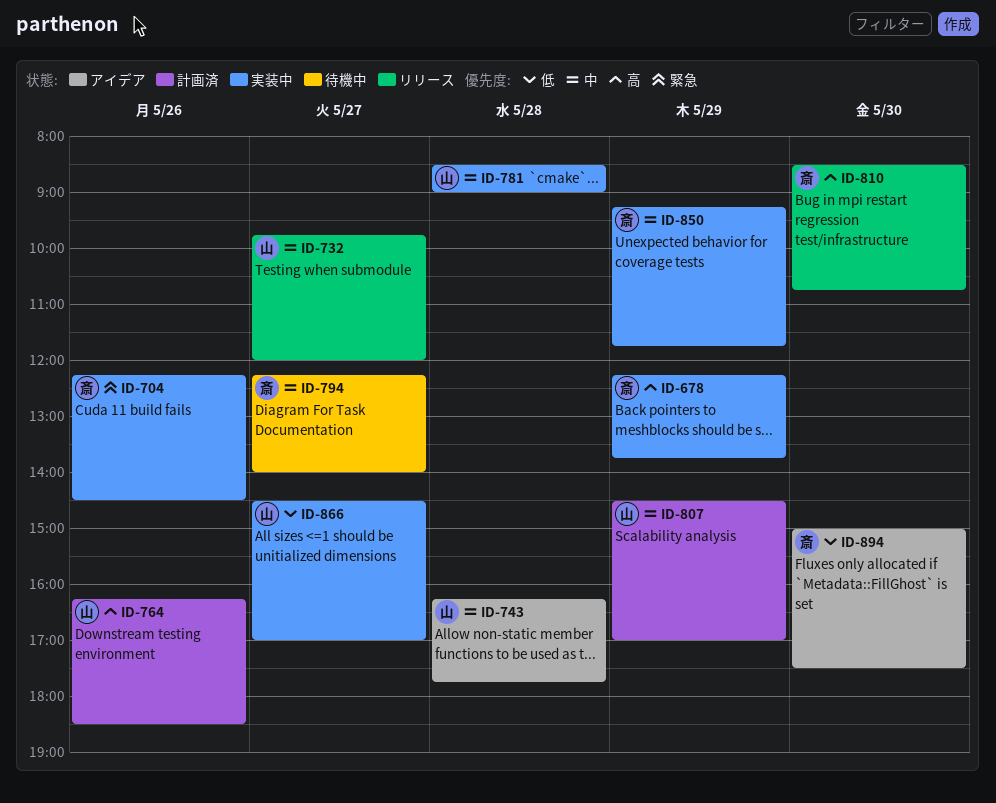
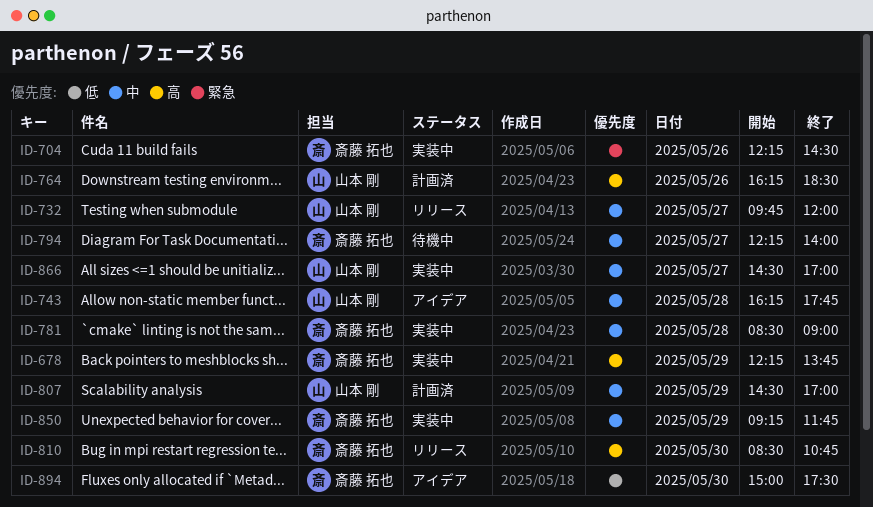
ID-781, owner: 山本 剛 -> 斎藤 拓也
ID-866, priority: 低 -> 中

